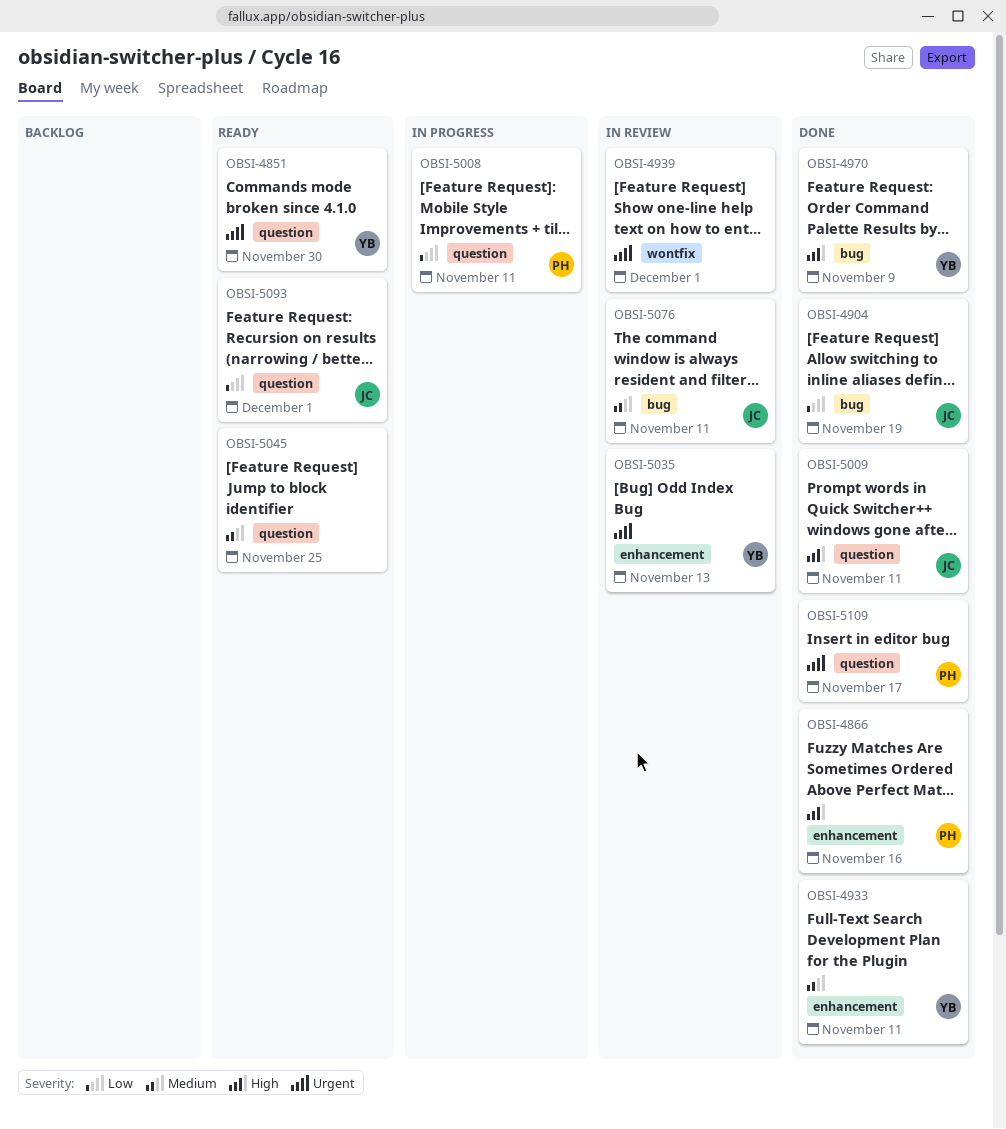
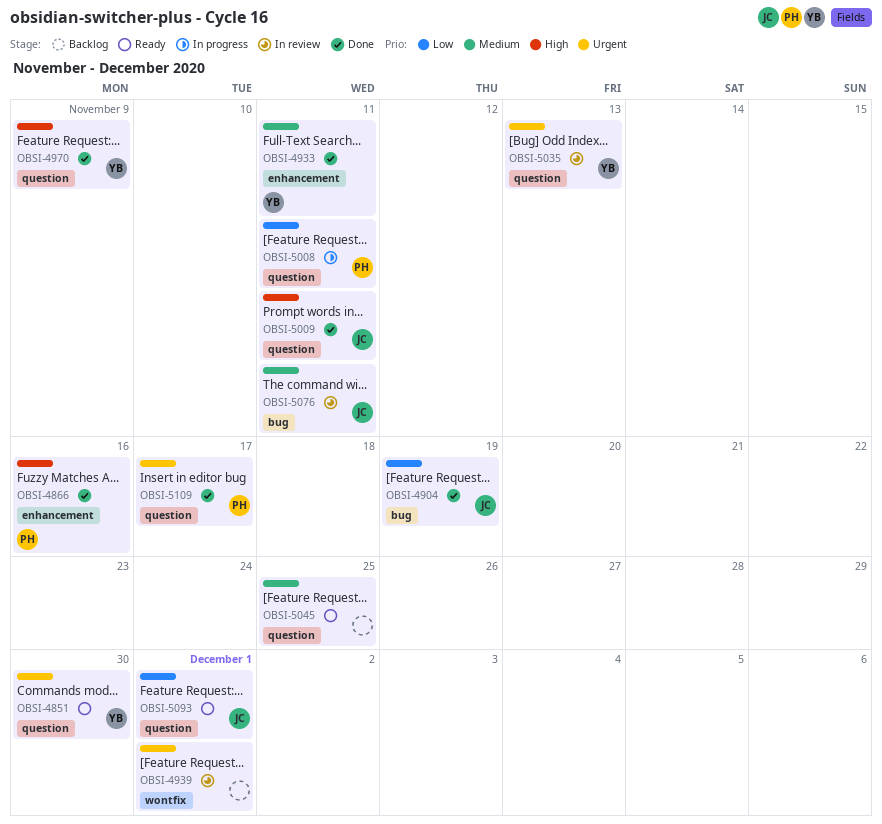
OBSI-4970, label: bug -> question
OBSI-5035, label: enhancement -> question

